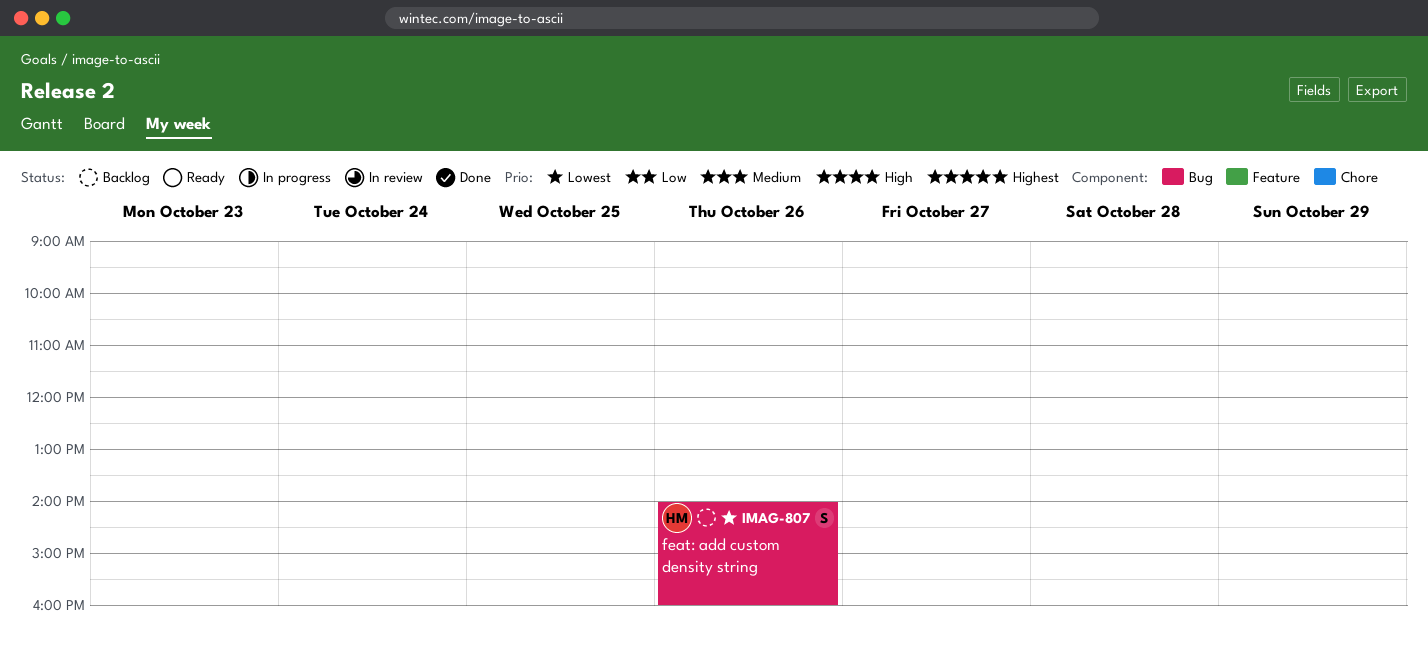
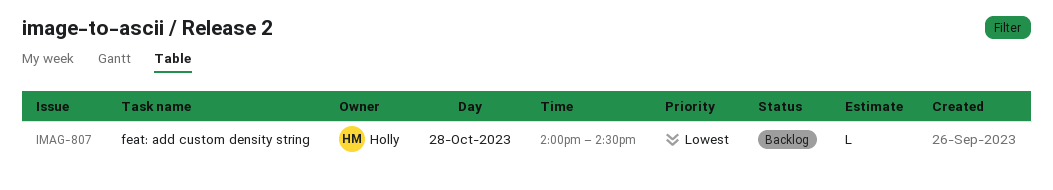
IMAG-807, estimate: S -> L
IMAG-807, day: Oct 26 -> Oct 28
IMAG-807, ends: 16:00 -> 14:30

